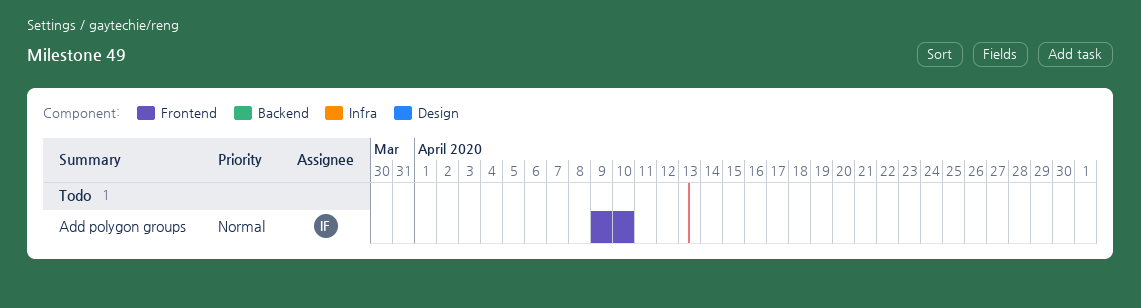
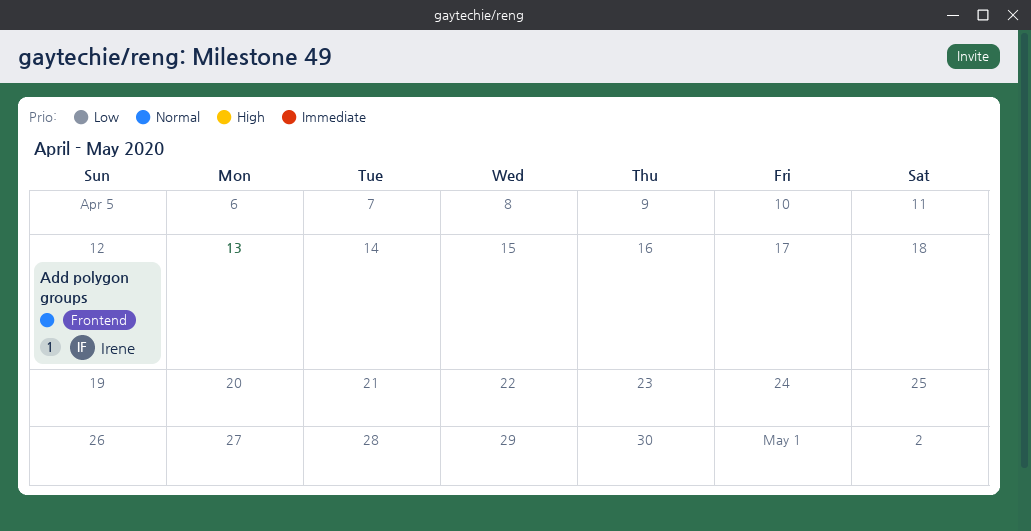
Add polygon groups, due: Apr 10 -> Apr 12

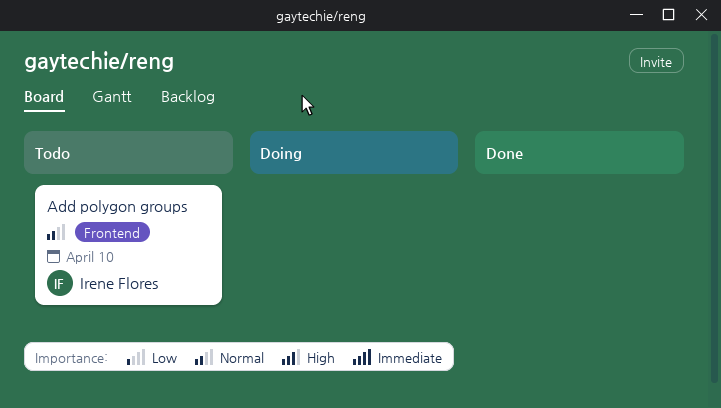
Add polygon groups, due: Apr 12 -> Apr 10

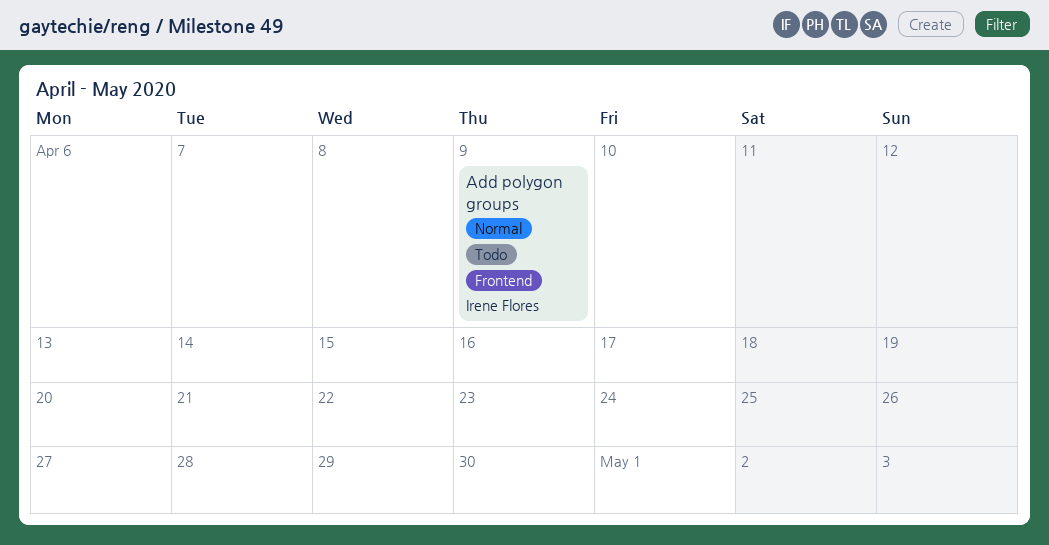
Add polygon groups, due: Apr 10 -> Apr 9

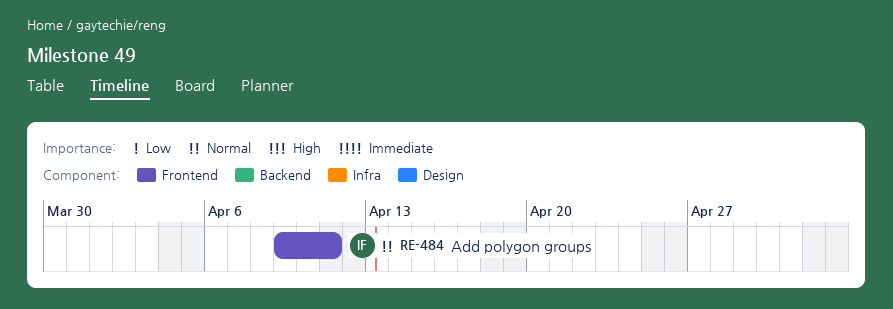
Add polygon groups, due: Apr 9 -> Apr 11

